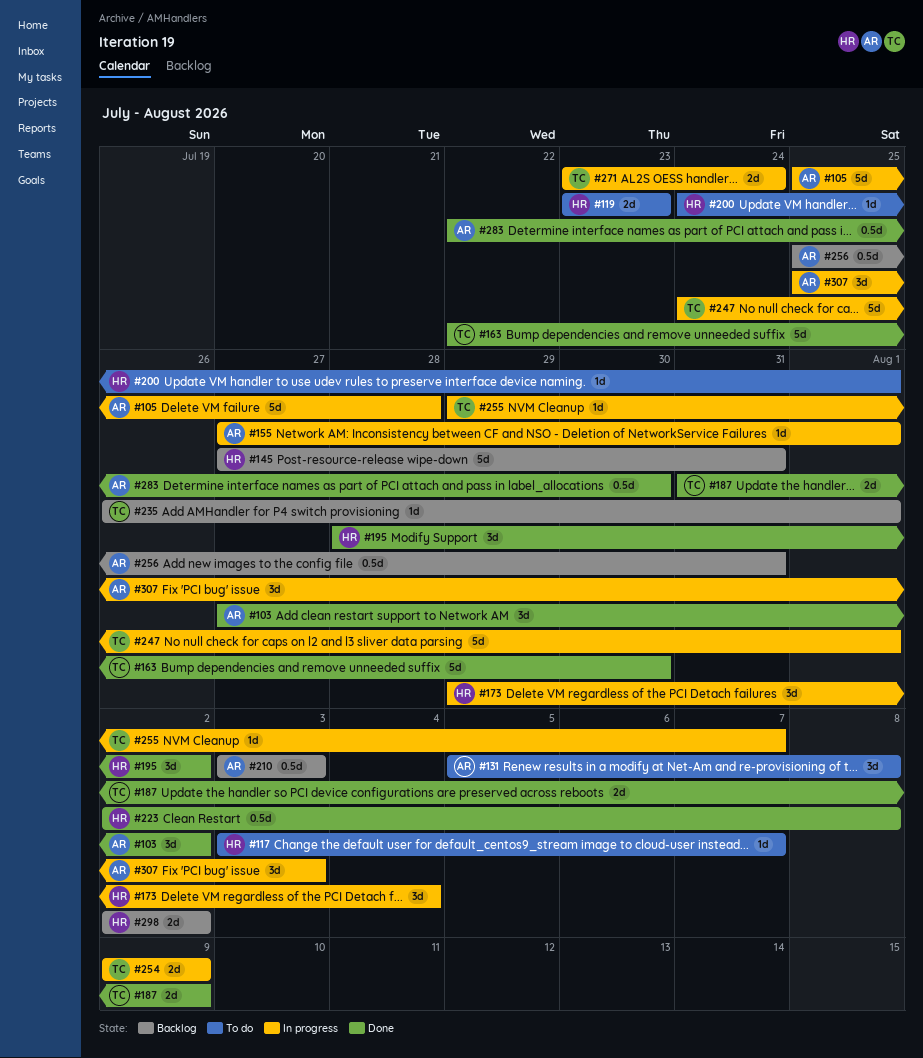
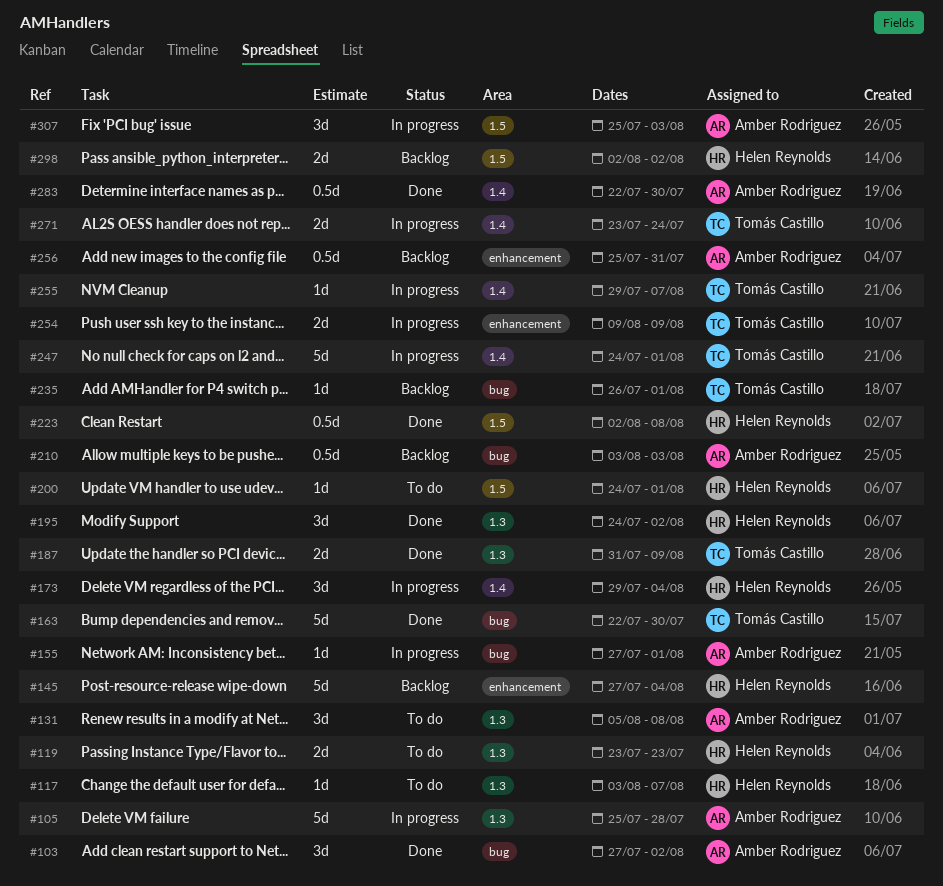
#145, due: Jul 31 -> Aug 4
#195, start: Jul 28 -> Jul 24

